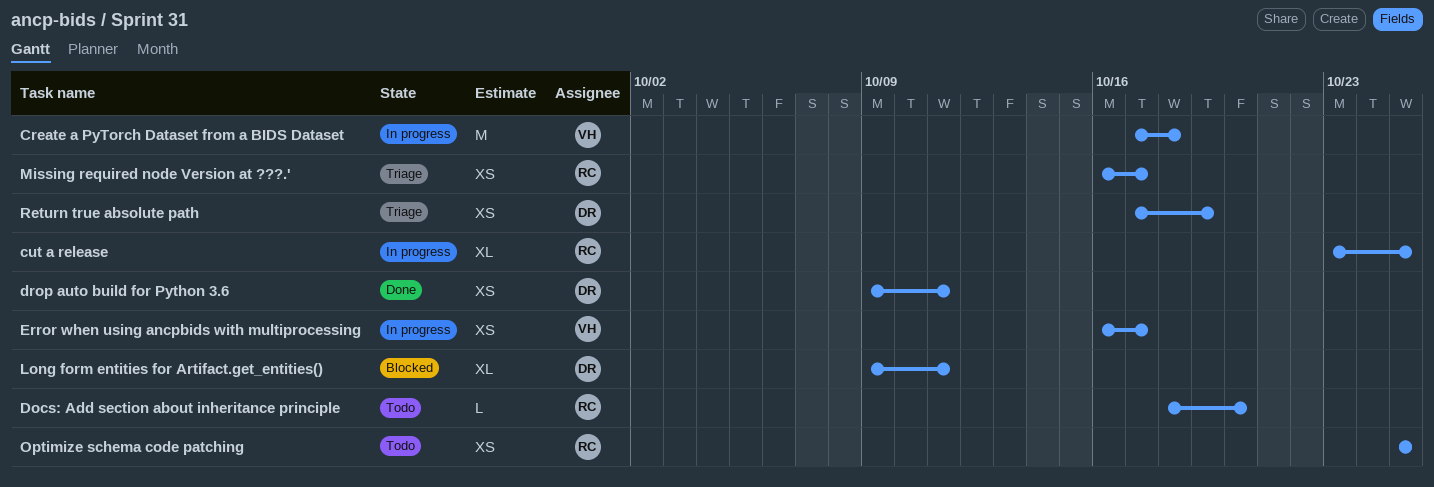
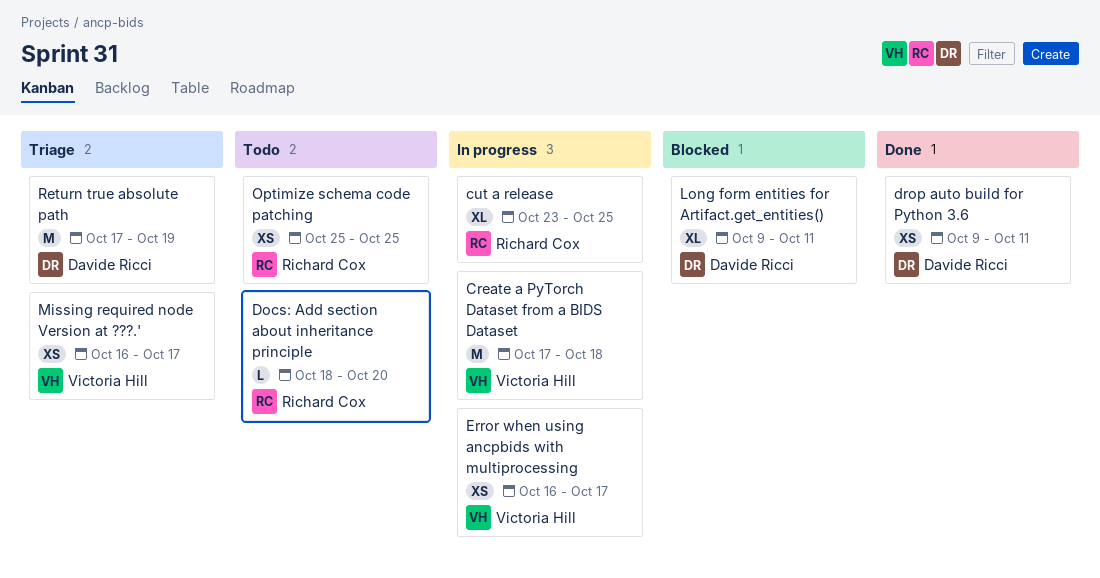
Missing required node Version at ???.', owner: Richard Cox -> Victoria Hill
Return true absolute path, estimate: XS -> M

